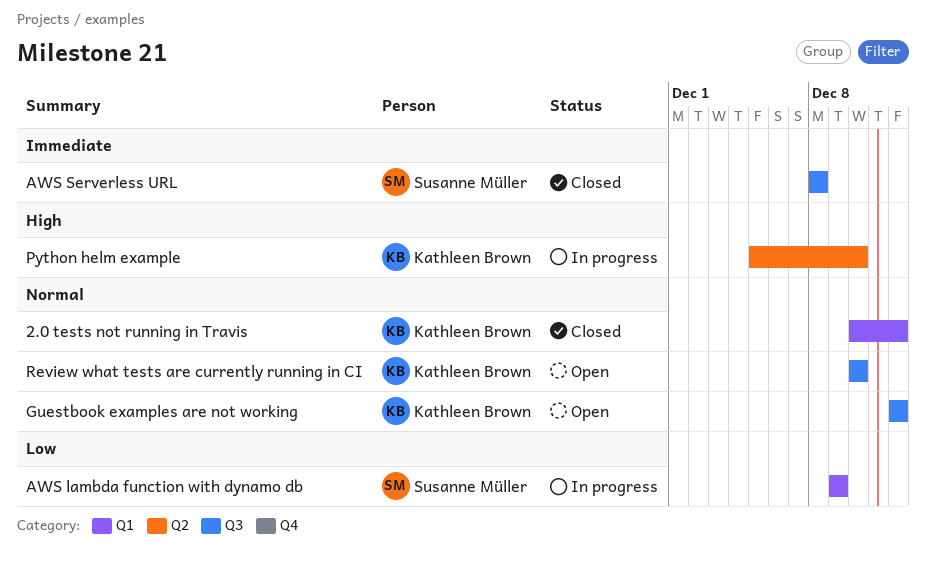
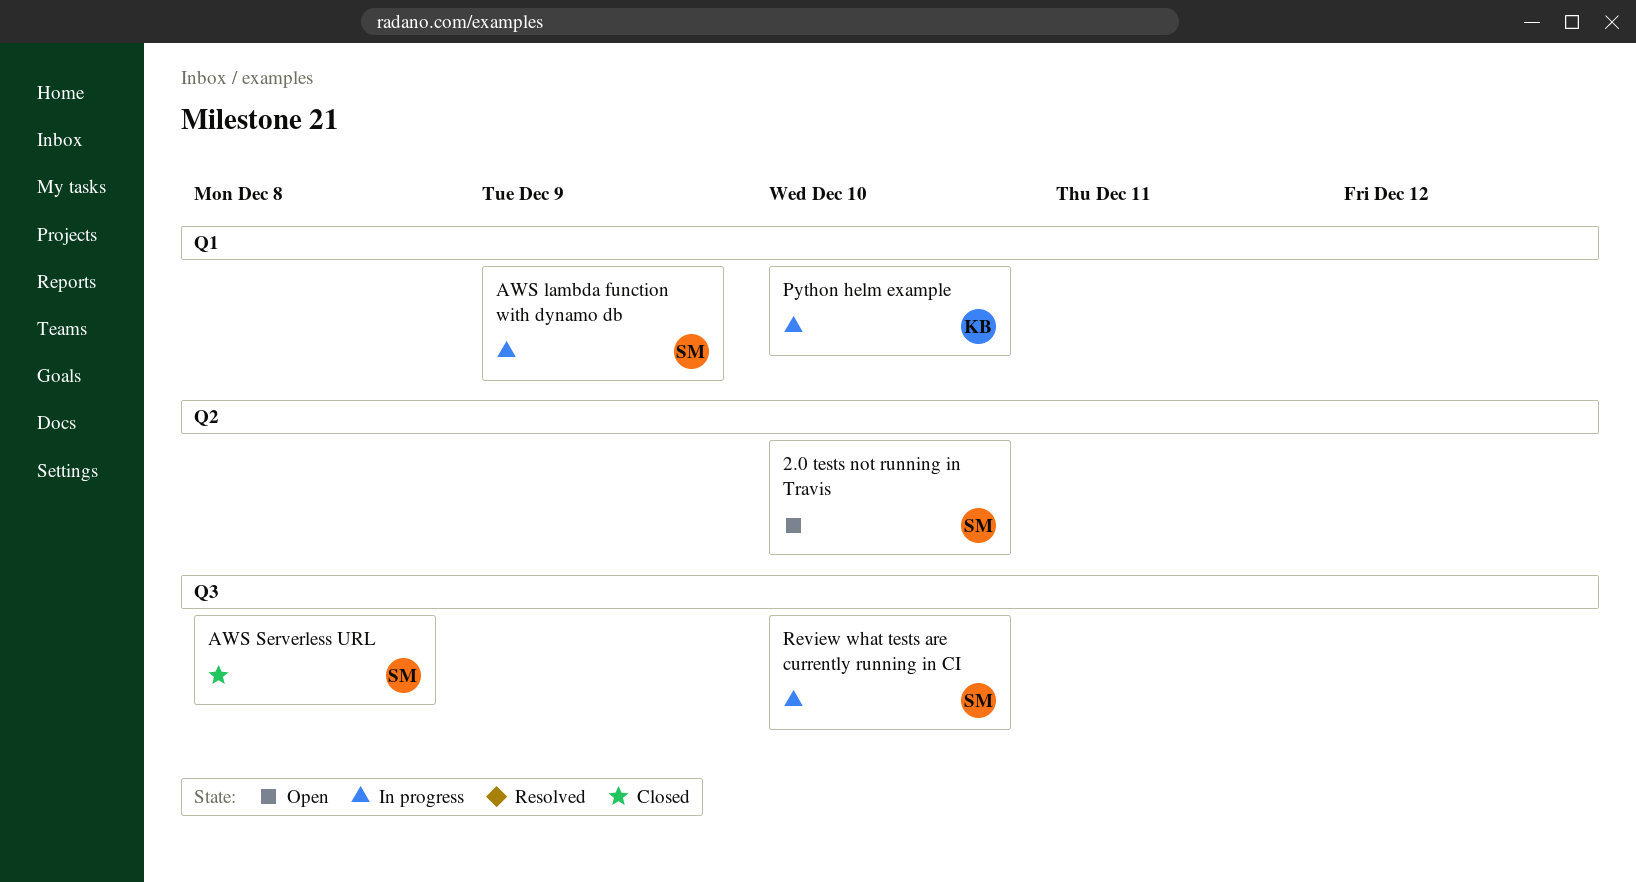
2.0 tests not running in Travis, status: Closed -> Open
2.0 tests not running in Travis, owner: Kathleen Brown -> Susanne Müller
2.0 tests not running in Travis, label: Q1 -> Q2
2.0 tests not running in Travis, due: Dec 12 -> Dec 10
Guestbook examples are not working: present -> none
Python helm example, label: Q2 -> Q1
Review what tests are currently running in CI, status: Open -> In progress
Review what tests are currently running in CI, owner: Kathleen Brown -> Susanne Müller

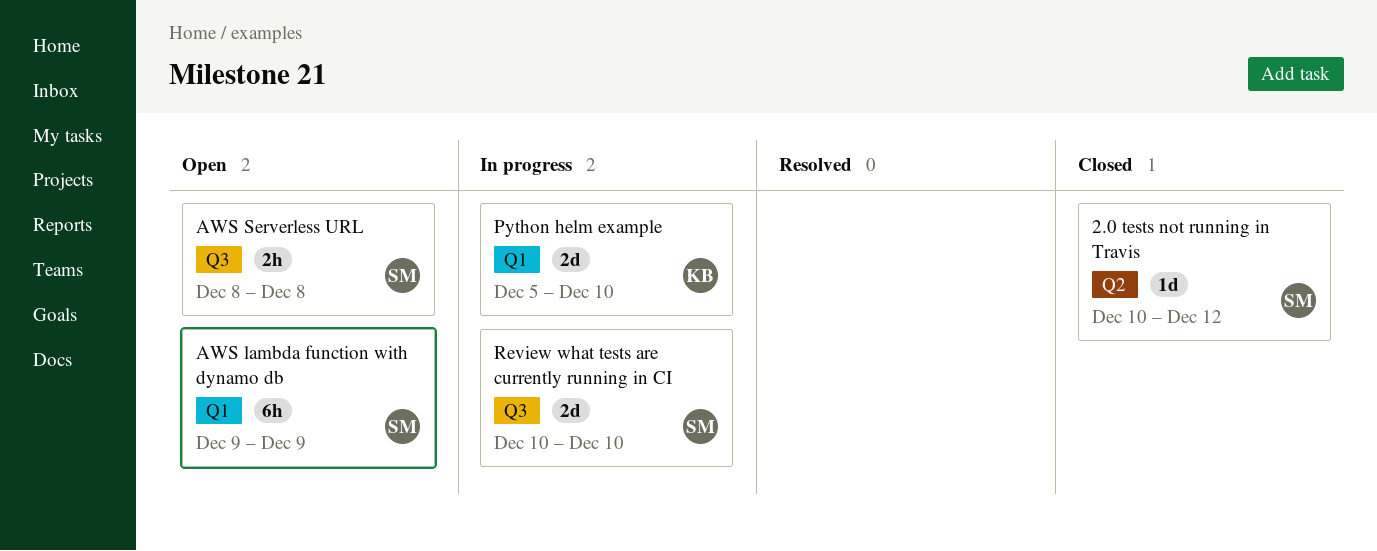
2.0 tests not running in Travis, status: Open -> Closed
2.0 tests not running in Travis, due: Dec 10 -> Dec 12
AWS lambda function with dynamo db, status: In progress -> Open
AWS Serverless URL, status: Closed -> Open

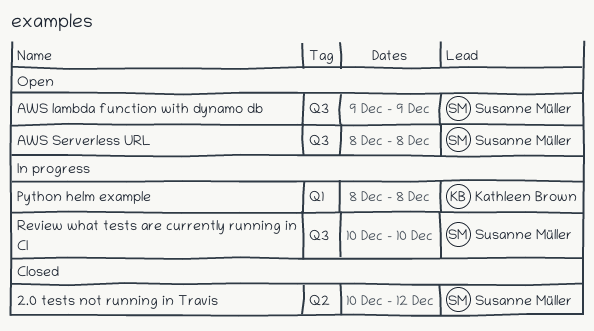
AWS lambda function with dynamo db, label: Q1 -> Q3
Python helm example, start: Dec 5 -> Dec 8
Python helm example, due: Dec 10 -> Dec 8

